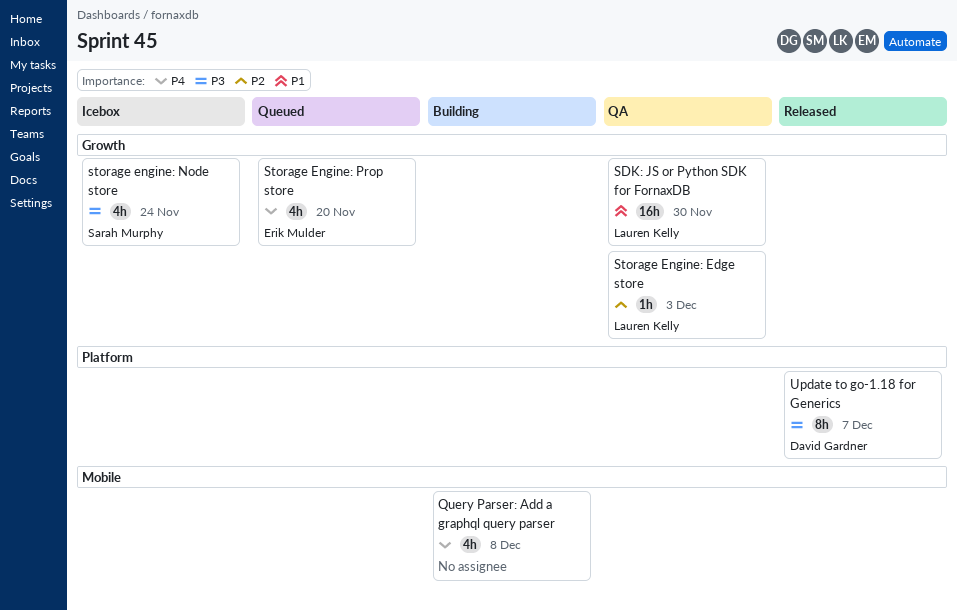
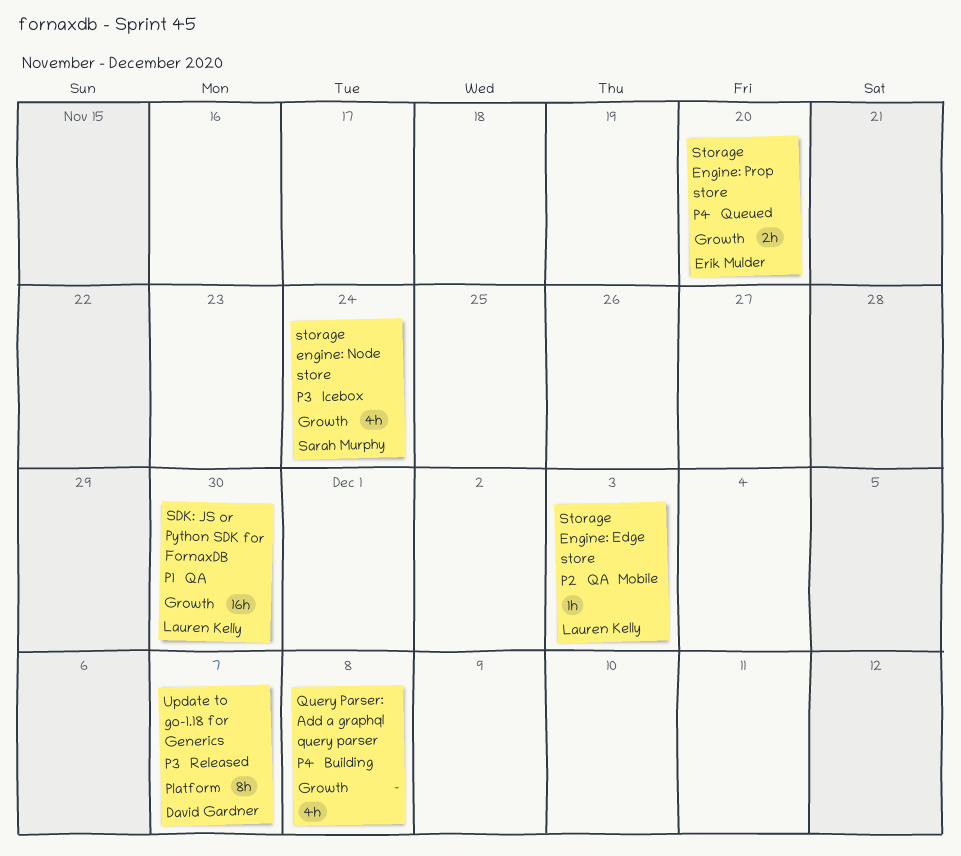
Query Parser: Add a graphql query parser, label: Mobile -> Growth
Storage Engine: Edge store, label: Growth -> Mobile
Storage Engine: Prop store, estimate: 4h -> 2h

